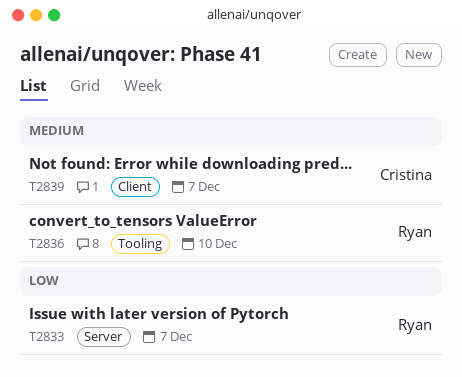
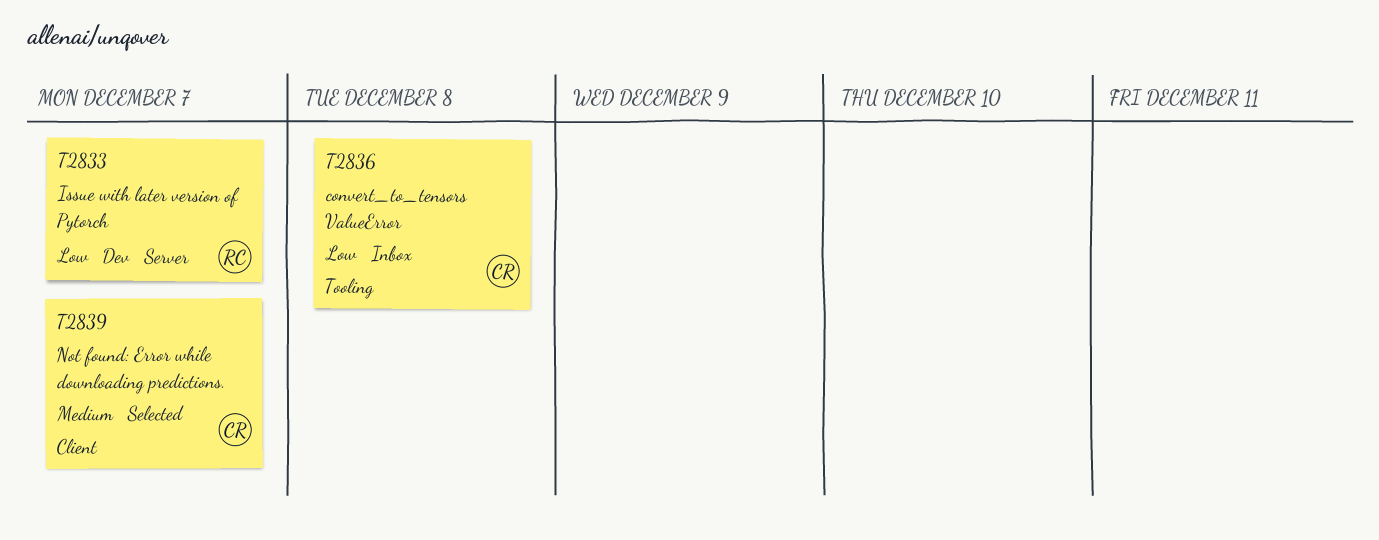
T2836, owner: Ryan -> Cristina
T2836, priority: Medium -> Low
T2836, due: Dec 10 -> Dec 8

